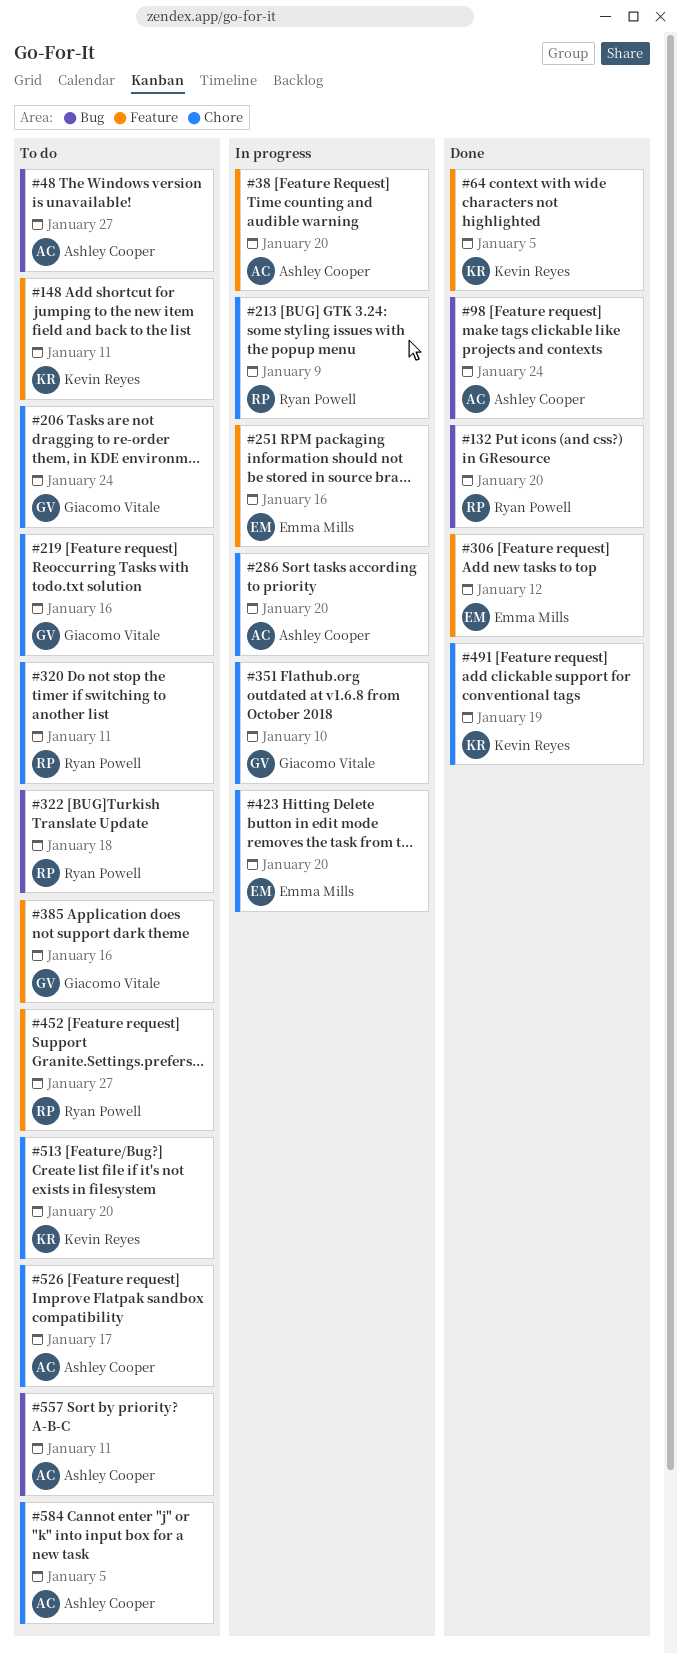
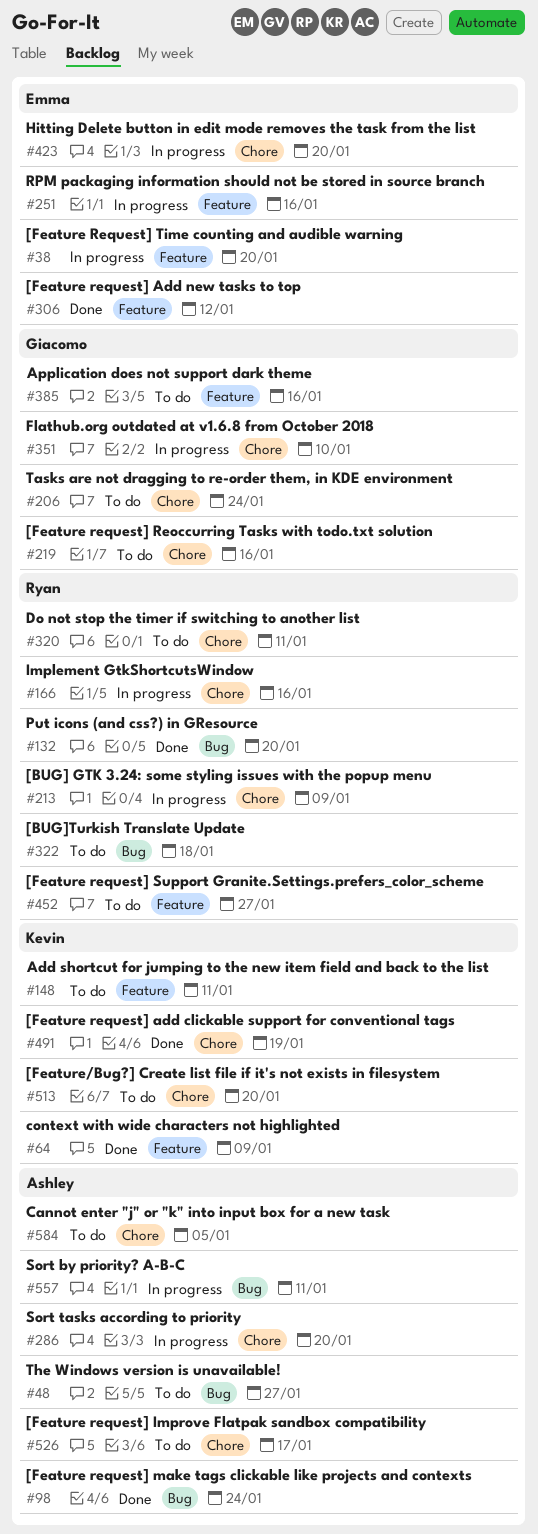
#38, owner: Ashley Cooper -> Emma Mills
#64, due: Jan 5 -> Jan 9
#166: none -> present
#557, status: To do -> In progress

